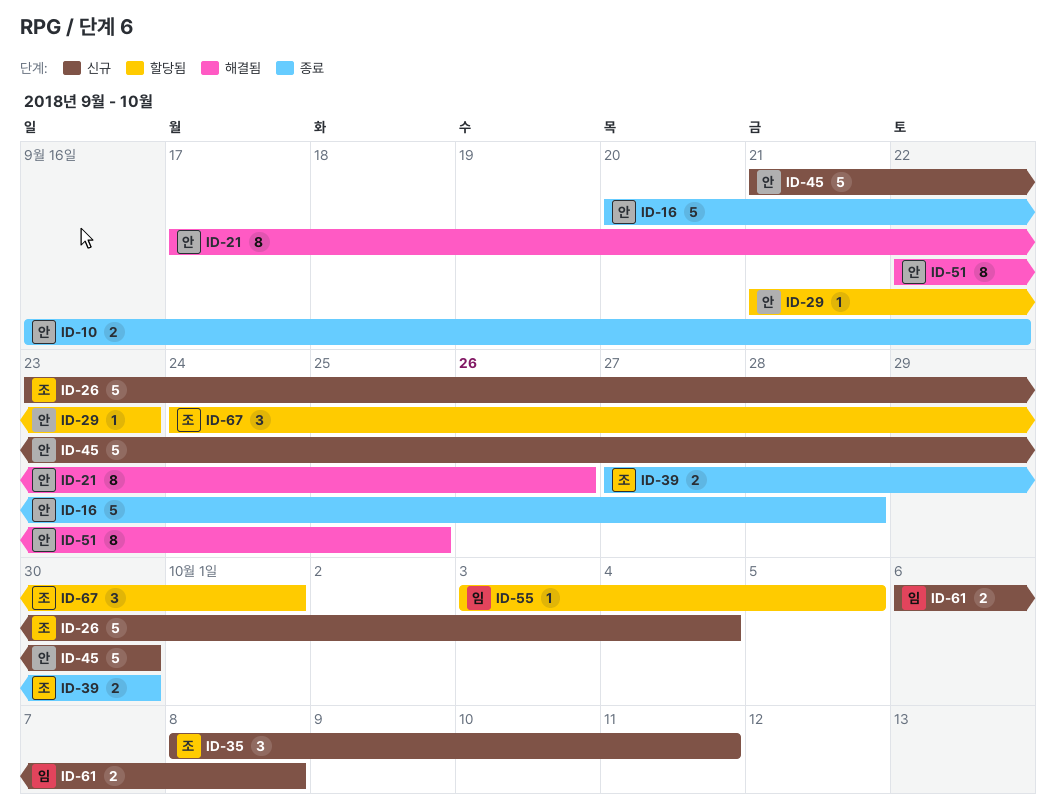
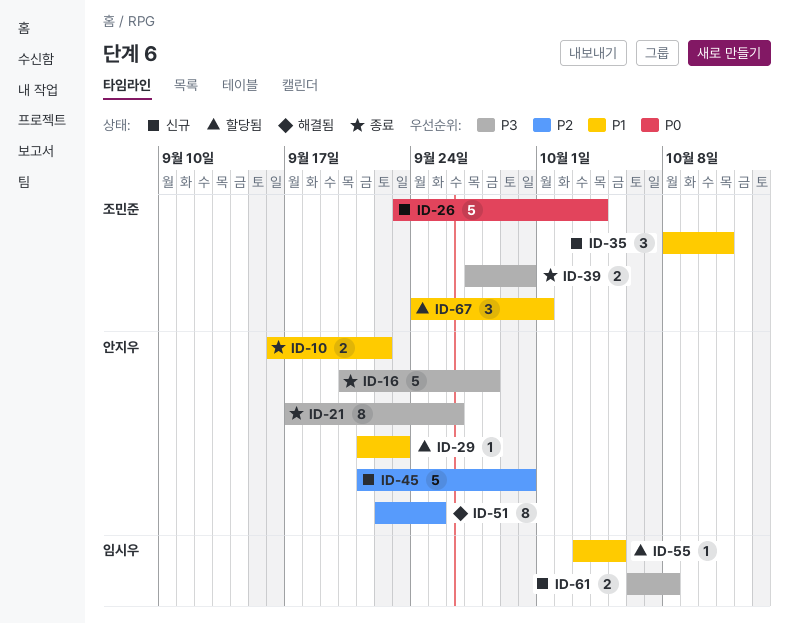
ID-21, status: 해결됨 -> 종료

